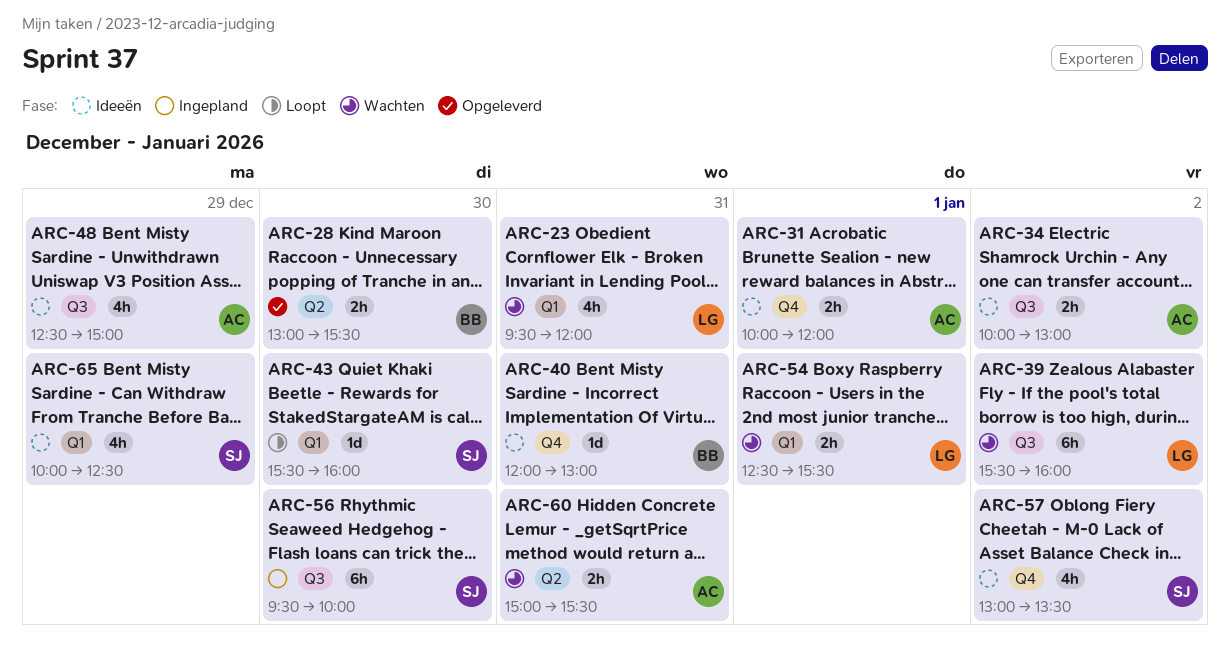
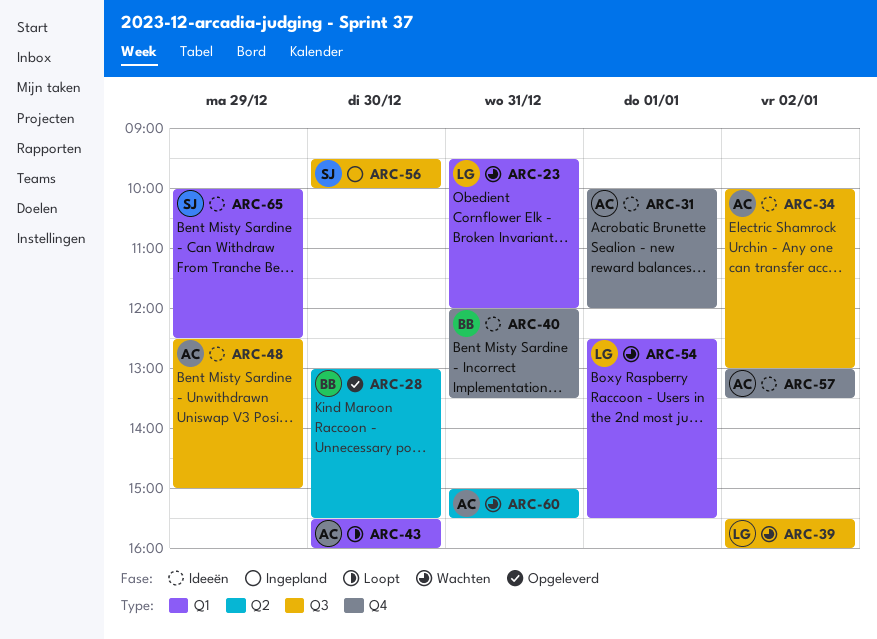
ARC-40, ends: 13:00 -> 13:30
ARC-43, owner: SJ -> AC
ARC-57, owner: SJ -> AC

